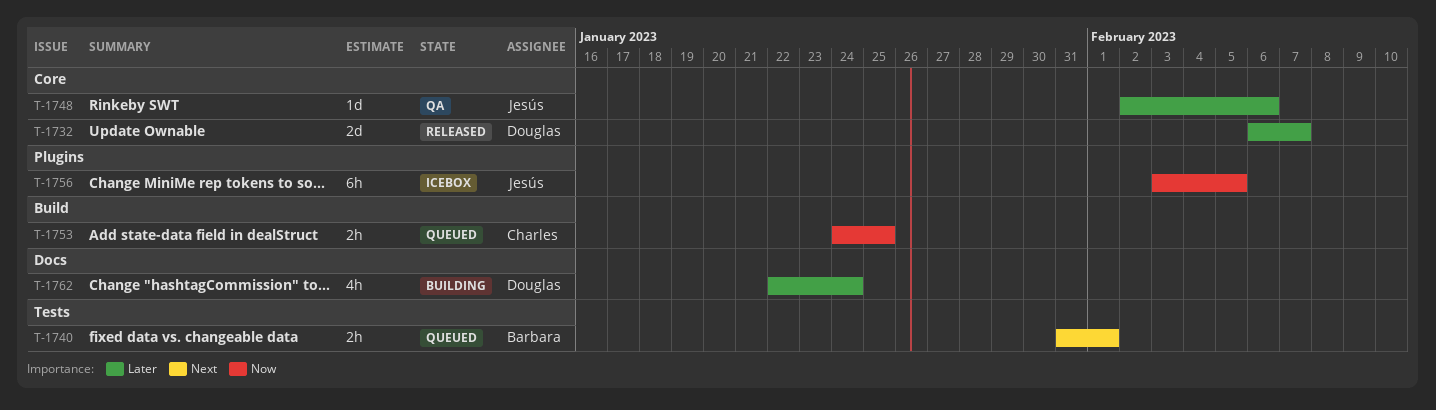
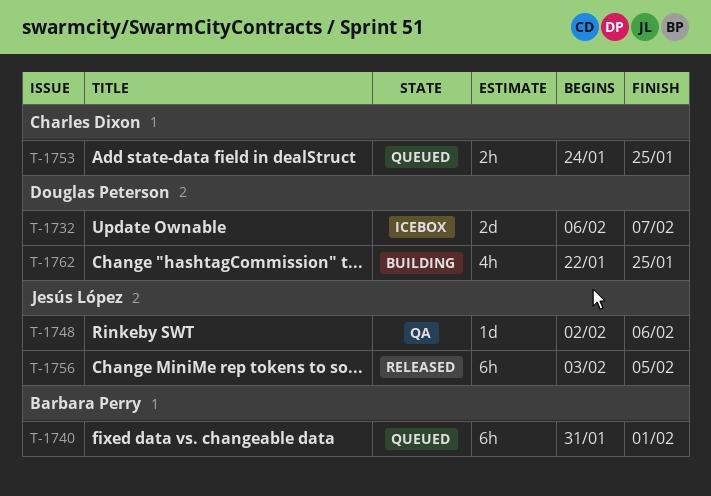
T-1732, status: Released -> Icebox
T-1740, estimate: 2h -> 6h
T-1756, status: Icebox -> Released
T-1762, due: Jan 24 -> Jan 25

